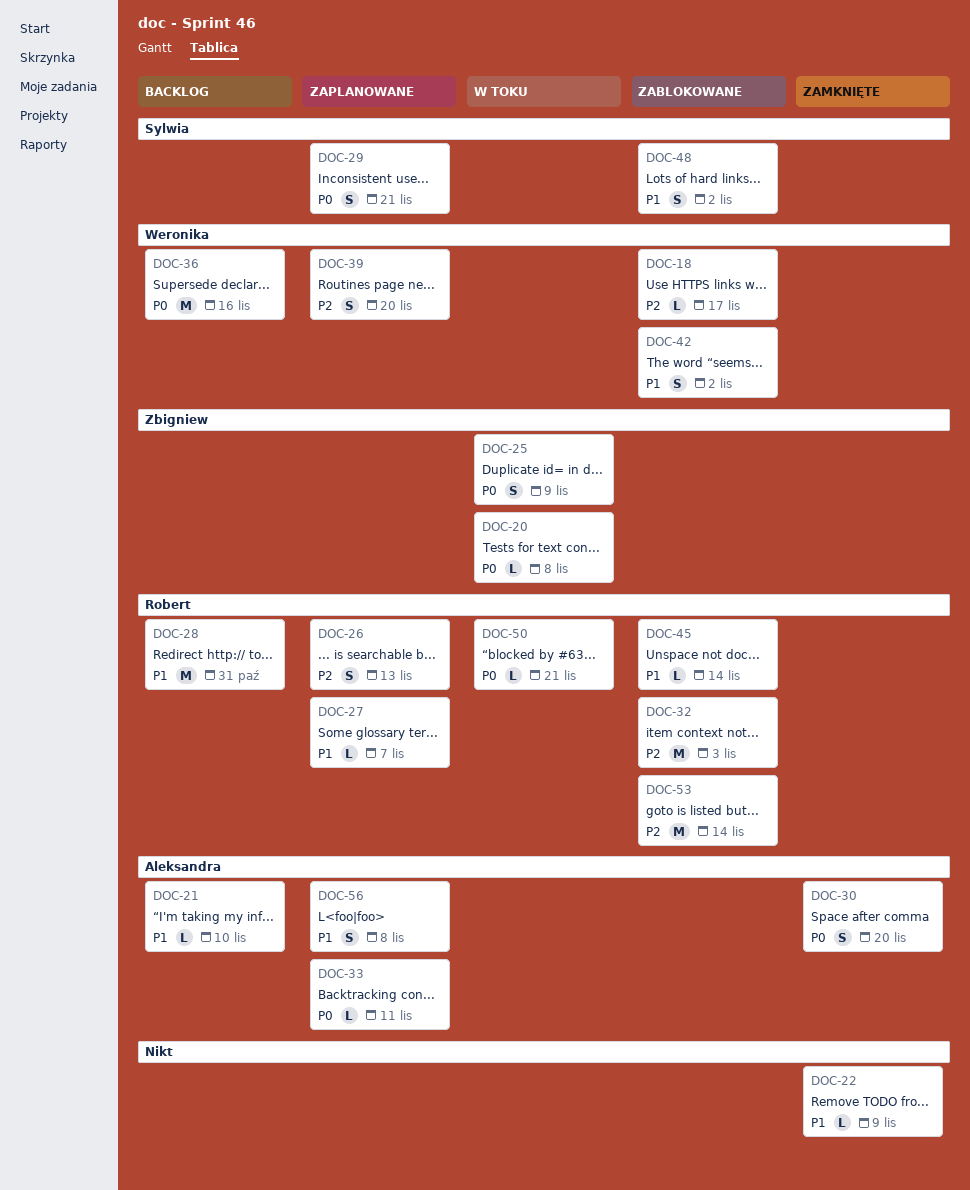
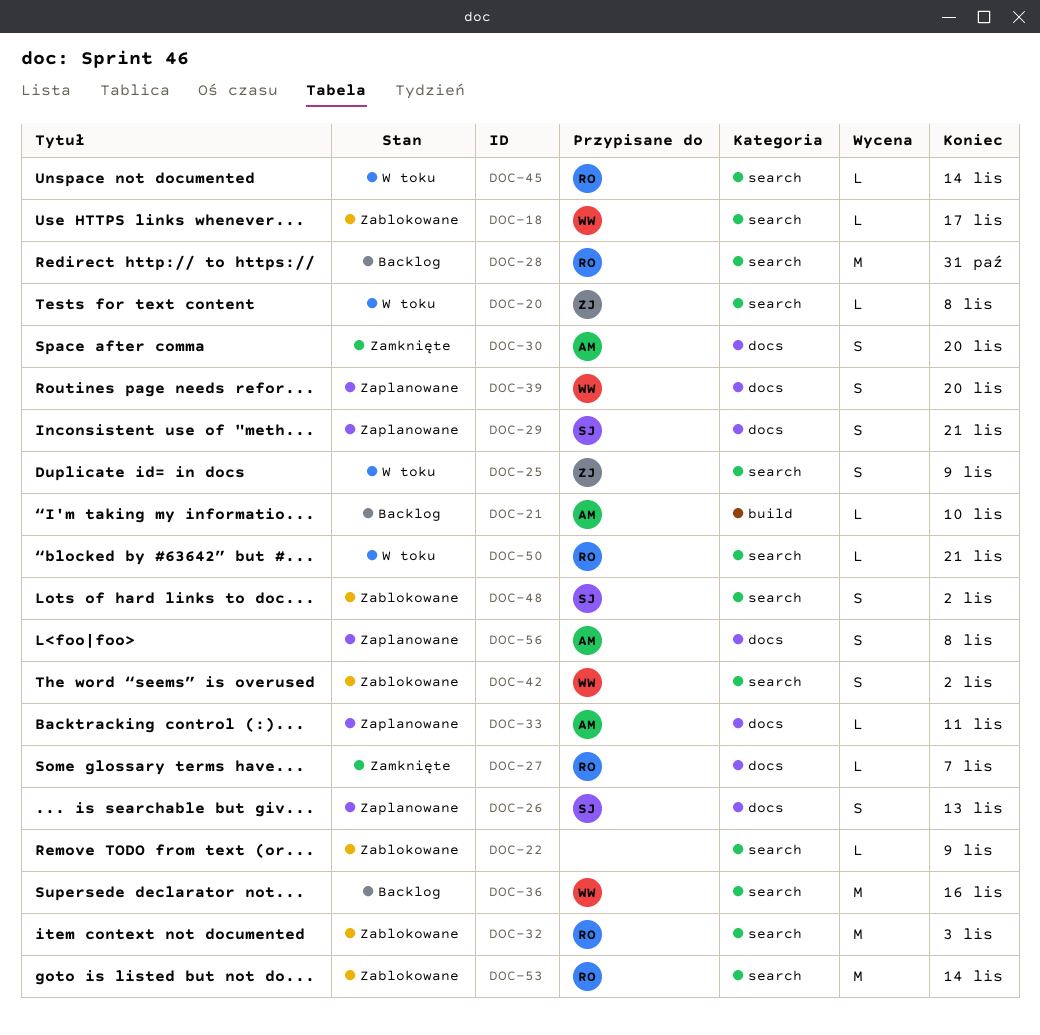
DOC-22, status: Zamknięte -> Zablokowane
DOC-26, owner: Robert -> Sylwia
DOC-27, status: Zaplanowane -> Zamknięte
DOC-45, status: Zablokowane -> W toku

